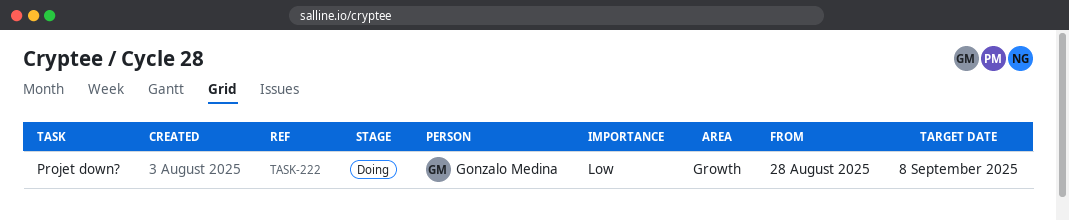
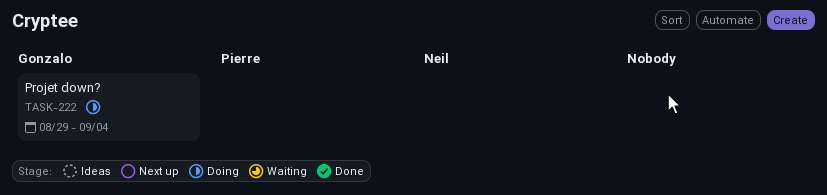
TASK-222, start: Aug 28 -> Aug 29
TASK-222, due: Sep 8 -> Sep 4

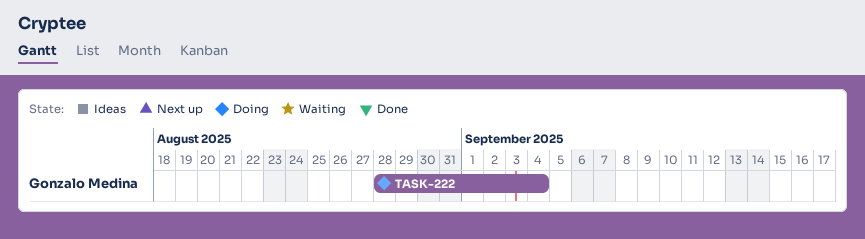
TASK-222, start: Aug 29 -> Aug 28

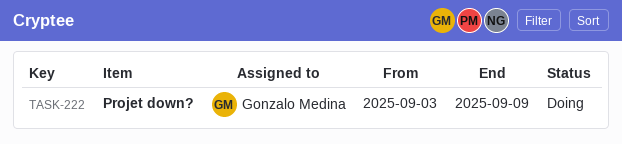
TASK-222, start: Aug 28 -> Sep 3
TASK-222, due: Sep 4 -> Sep 9

